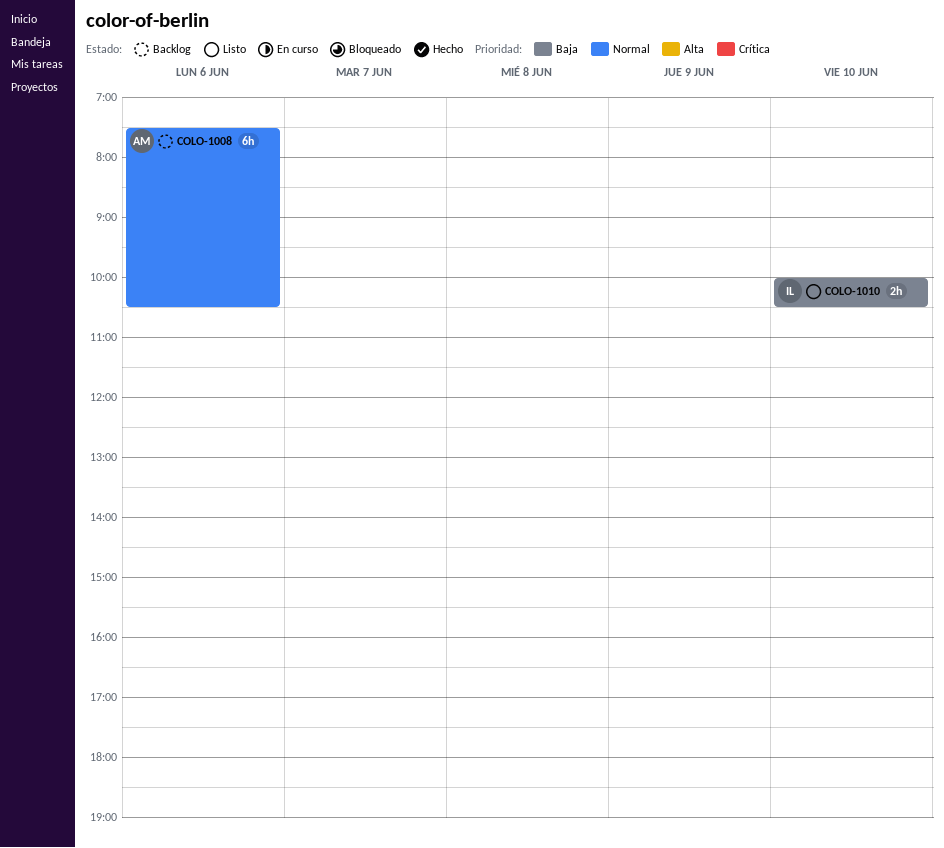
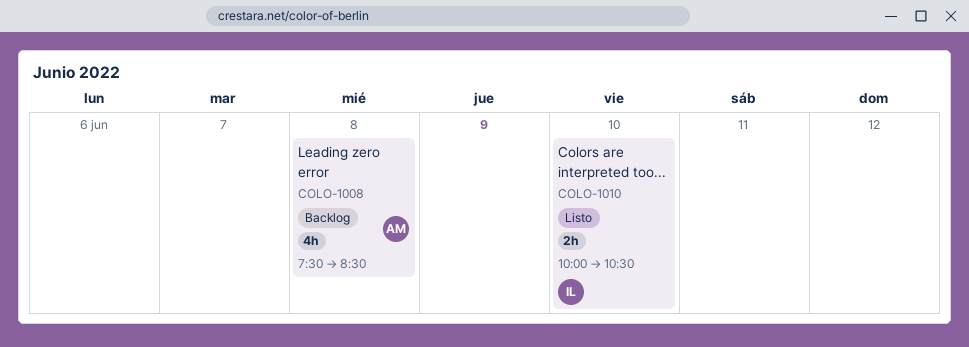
COLO-1008, estimate: 6h -> 4h
COLO-1008, day: Jun 6 -> Jun 8
COLO-1008, ends: 10:30 -> 08:30

